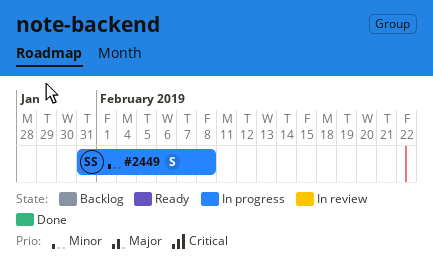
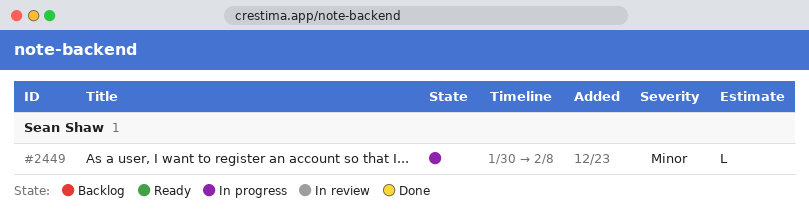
#2449, estimate: S -> L
#2449, start: Jan 31 -> Jan 30

